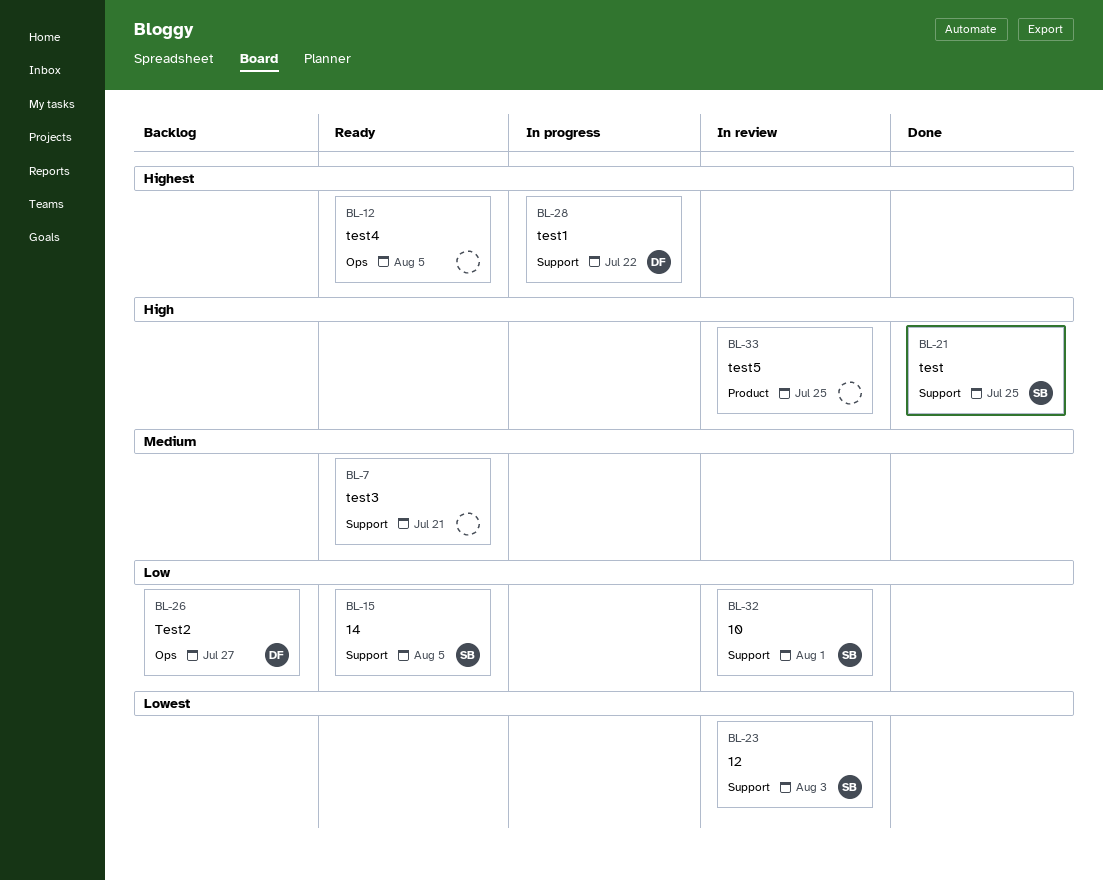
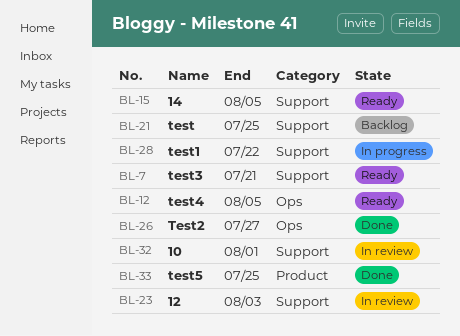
BL-21, status: Done -> Backlog
BL-26, status: Backlog -> Done
BL-33, status: In review -> Done

